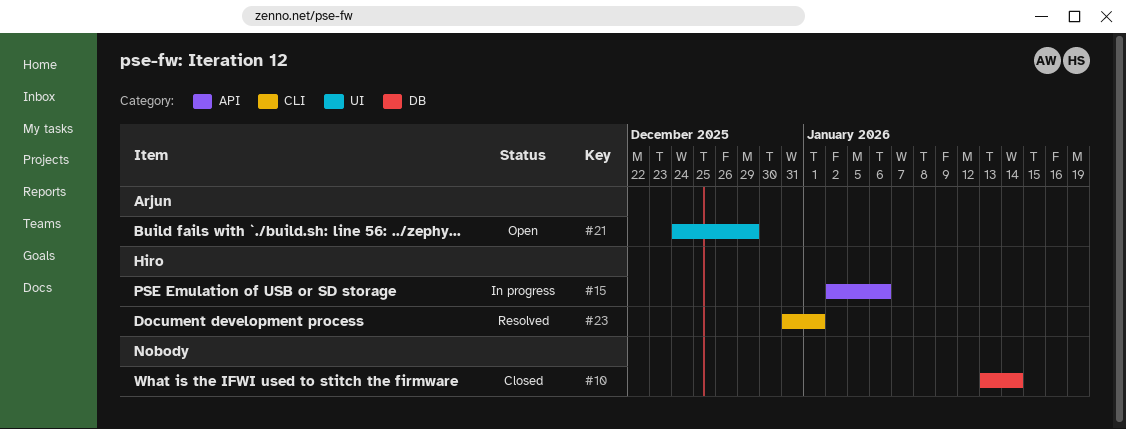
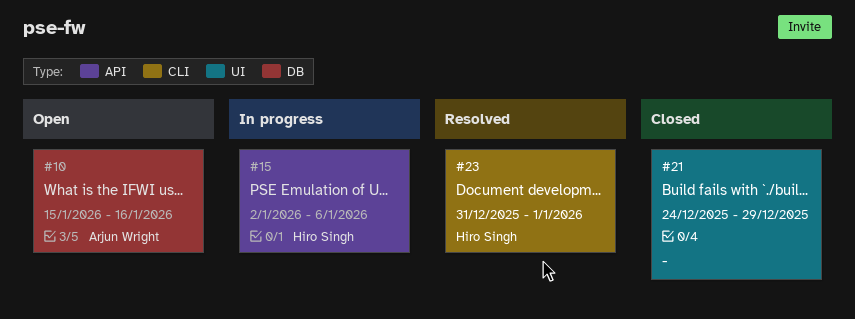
#10, status: Closed -> Open
#10, owner: none -> Arjun Wright
#10, start: Jan 13 -> Jan 15
#10, due: Jan 14 -> Jan 16
#21, status: Open -> Closed
#21, owner: Arjun Wright -> none

